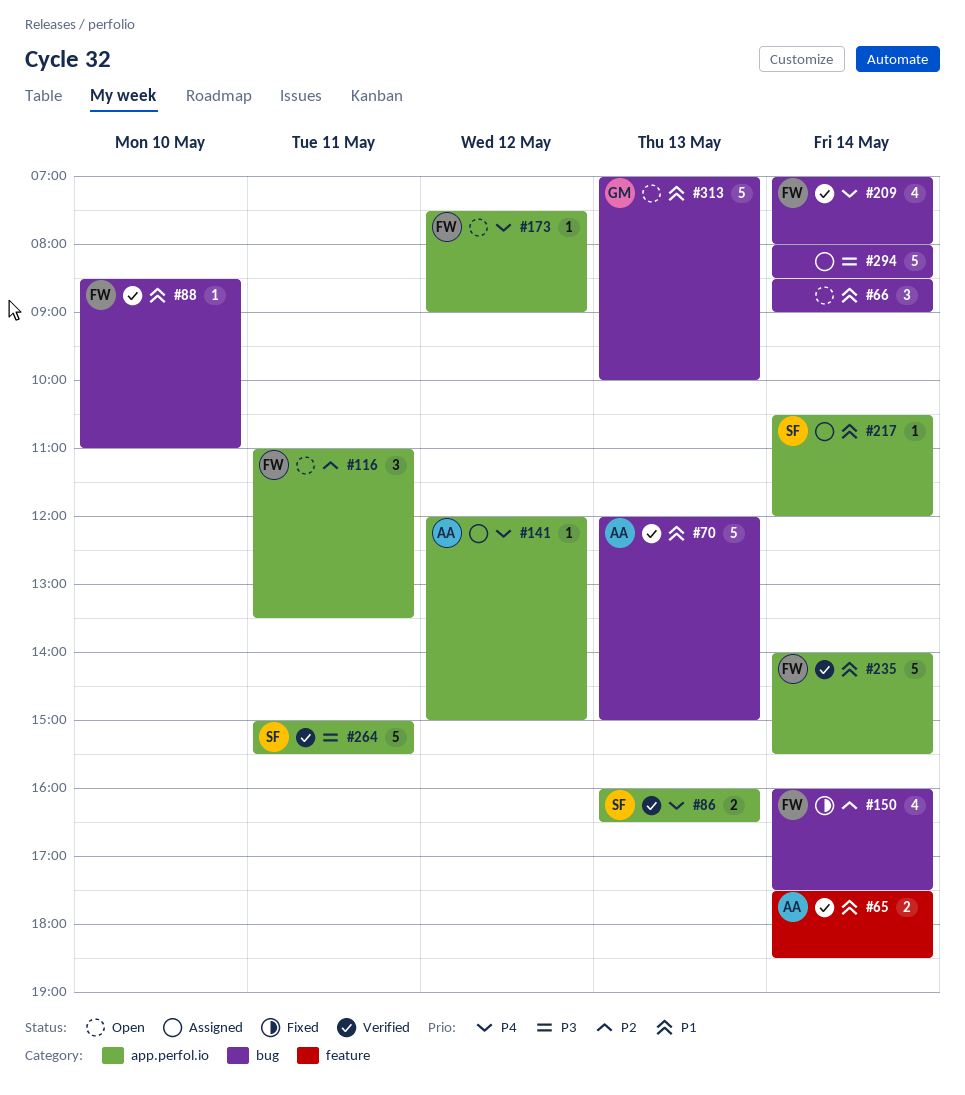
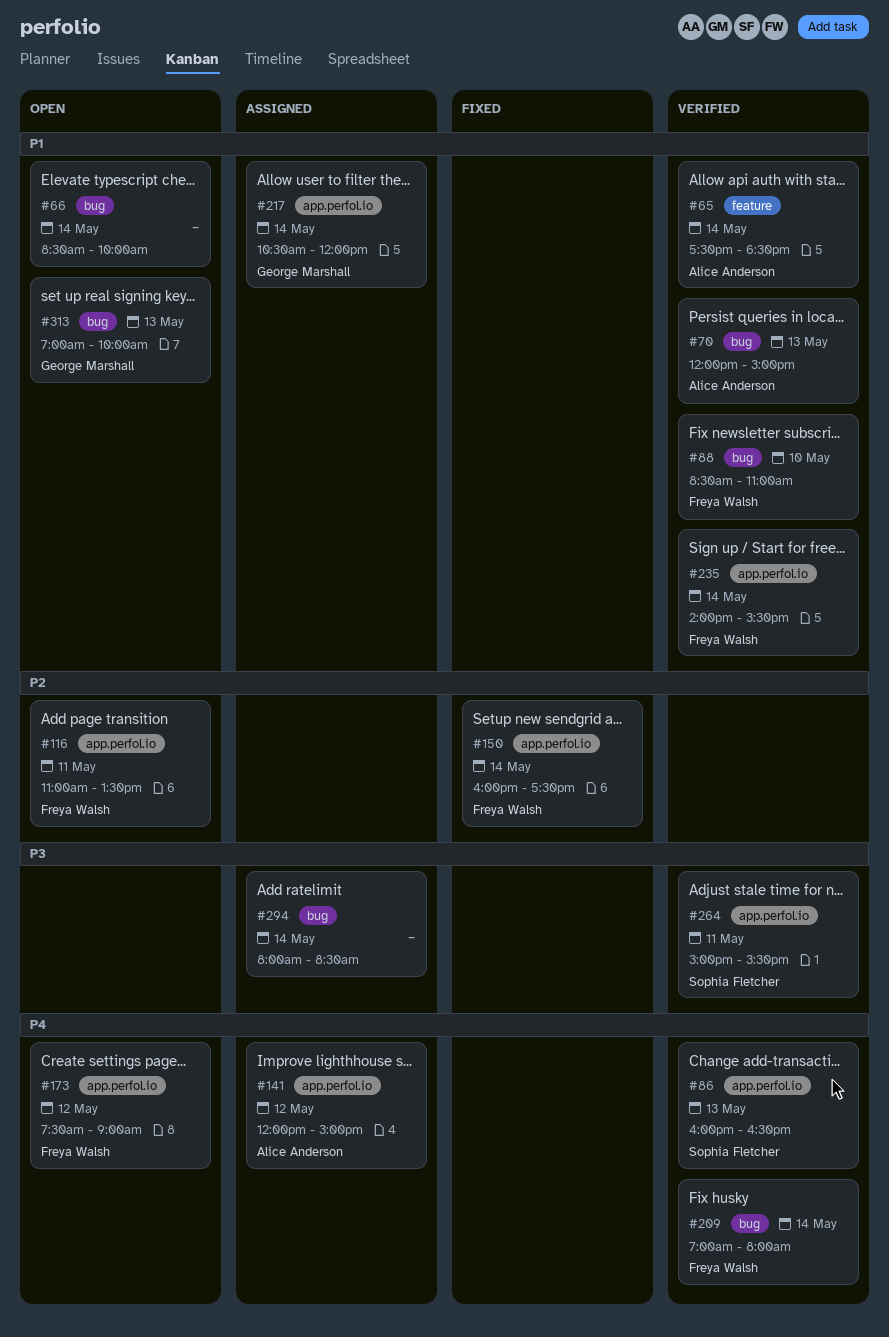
#66, ends: 09:00 -> 10:00
#150, label: bug -> app.perfol.io
#217, owner: Sophia Fletcher -> George Marshall

